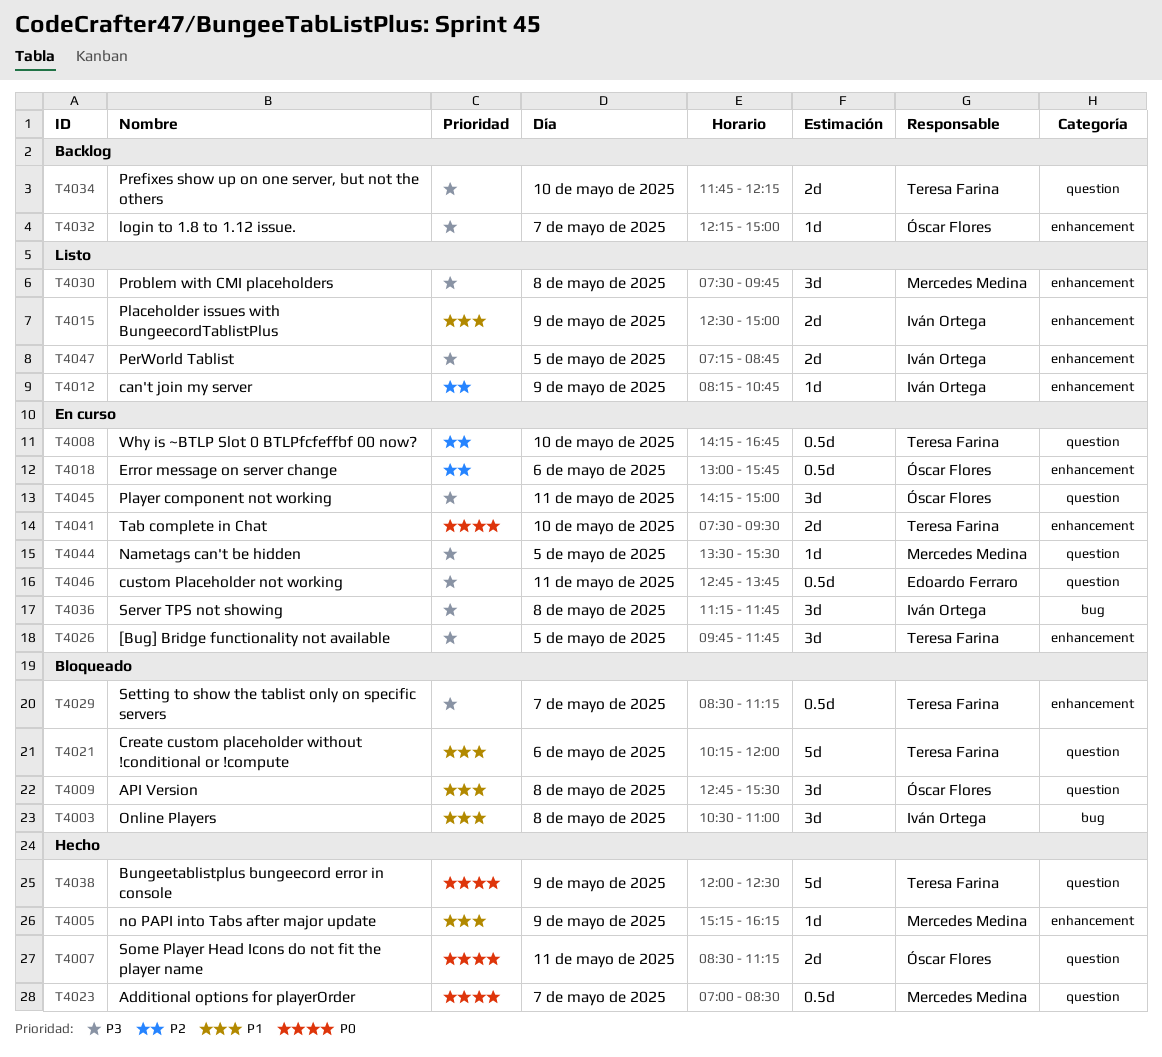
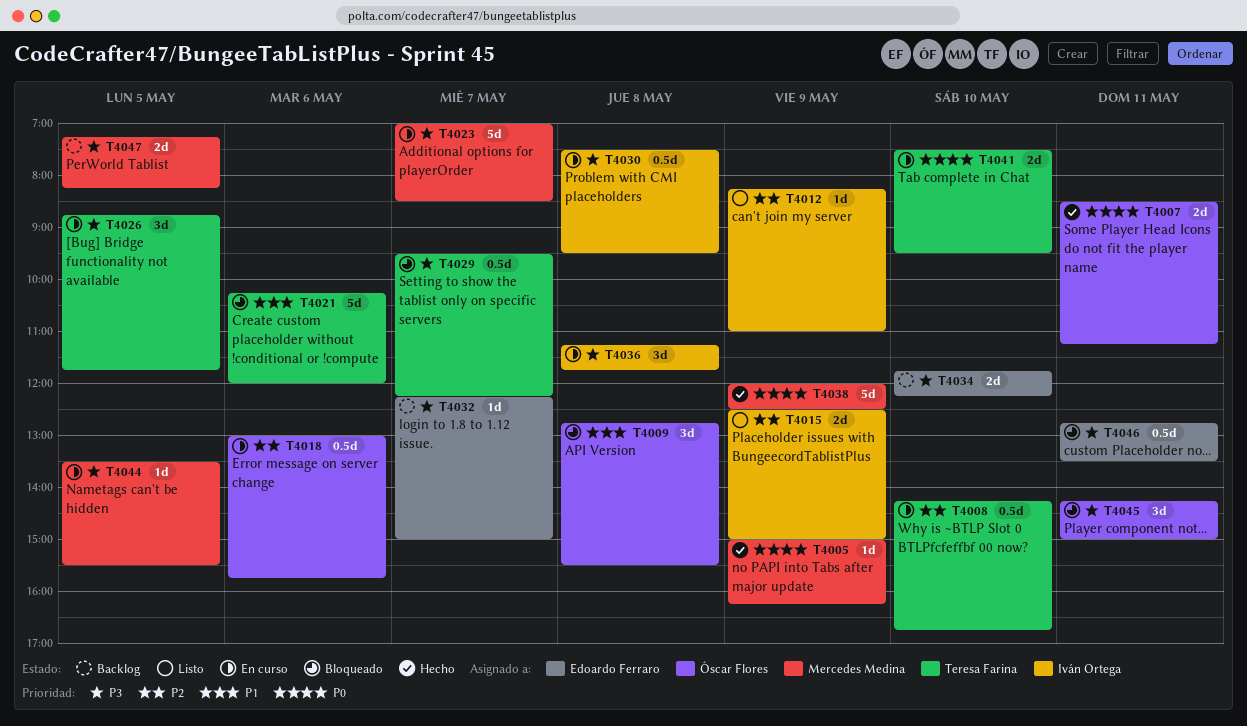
T4003: present -> none
T4005, priority: P1 -> P0
T4005, begins: 15:15 -> 15:00
T4012, ends: 10:45 -> 11:00
T4015, priority: P1 -> P2
T4023, status: Hecho -> En curso
T4023, priority: P0 -> P3
T4023, estimate: 0.5d -> 5d
T4026, begins: 09:45 -> 08:45
T4029, begins: 08:30 -> 09:30
T4029, ends: 11:15 -> 12:15
T4030, status: Listo -> En curso
T4030, owner: Mercedes Medina -> Iván Ortega
T4030, estimate: 3d -> 0.5d
T4030, ends: 09:45 -> 09:30
T4032, owner: Óscar Flores -> Edoardo Ferraro
T4034, owner: Teresa Farina -> Edoardo Ferraro
T4038, owner: Teresa Farina -> Mercedes Medina
T4045, status: En curso -> Bloqueado
T4046, status: En curso -> Bloqueado
T4046, ends: 13:45 -> 13:30
T4047, status: Listo -> Backlog
T4047, owner: Iván Ortega -> Mercedes Medina
T4047, ends: 08:45 -> 08:15

